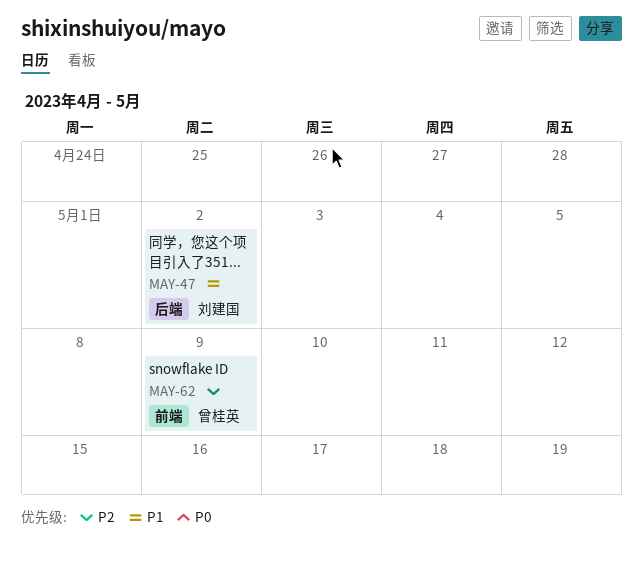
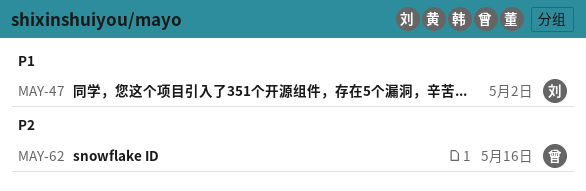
MAY-62, due: May 9 -> May 16

